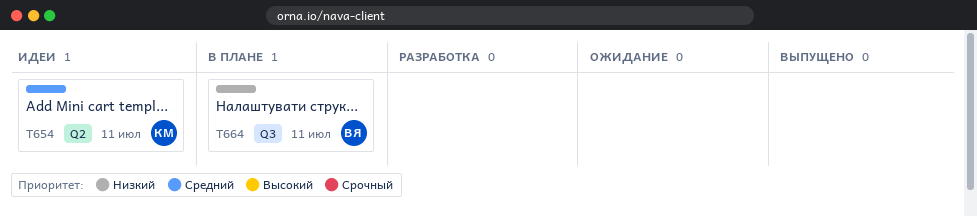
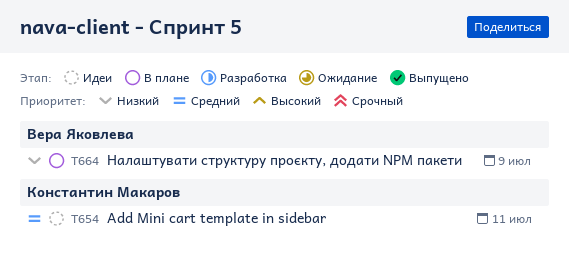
T664, due: Jul 11 -> Jul 9

